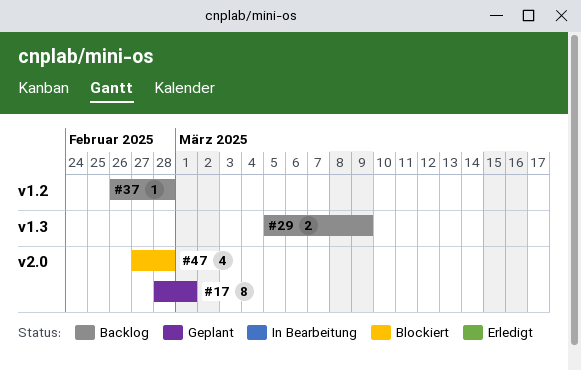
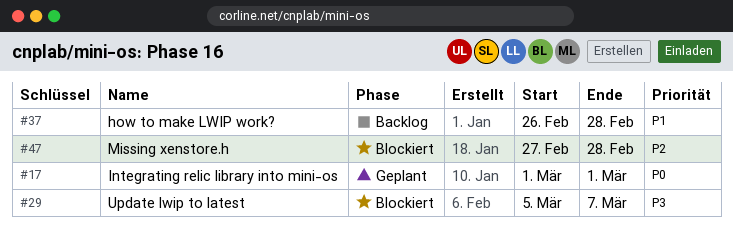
#17, start: Feb 28 -> Mar 1
#29, status: Backlog -> Blockiert
#29, due: Mar 9 -> Mar 7

